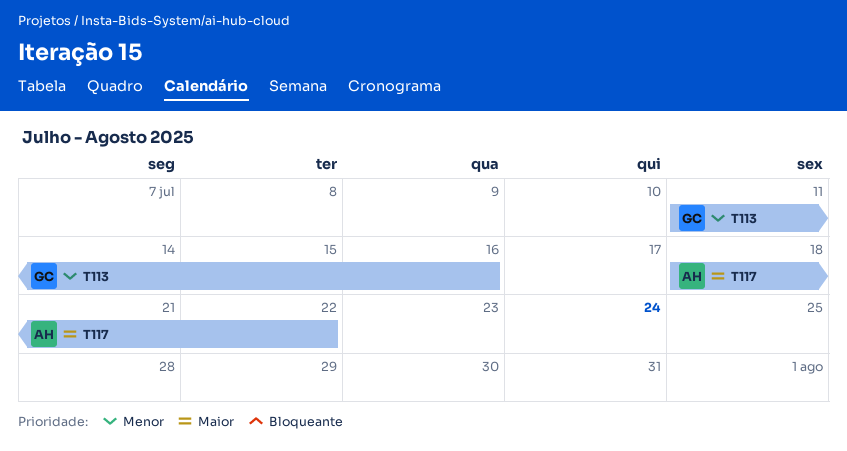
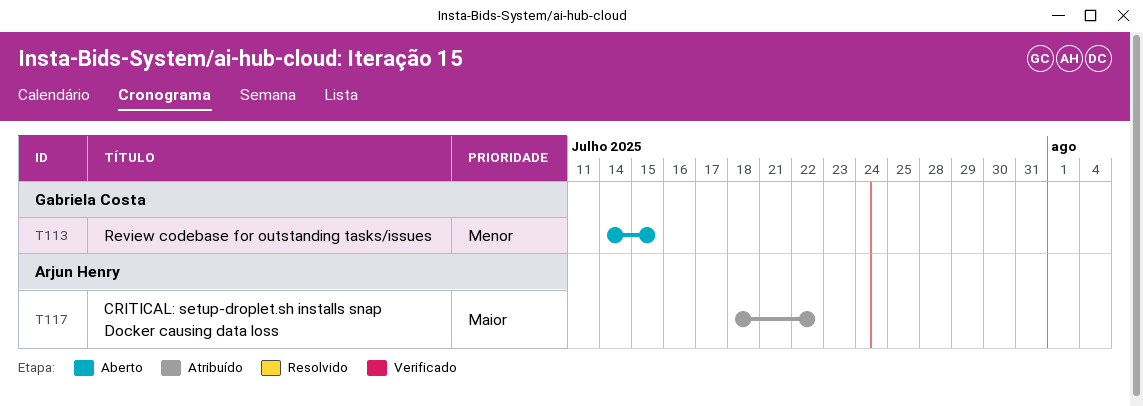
T113, start: Jul 11 -> Jul 14
T113, due: Jul 16 -> Jul 15

